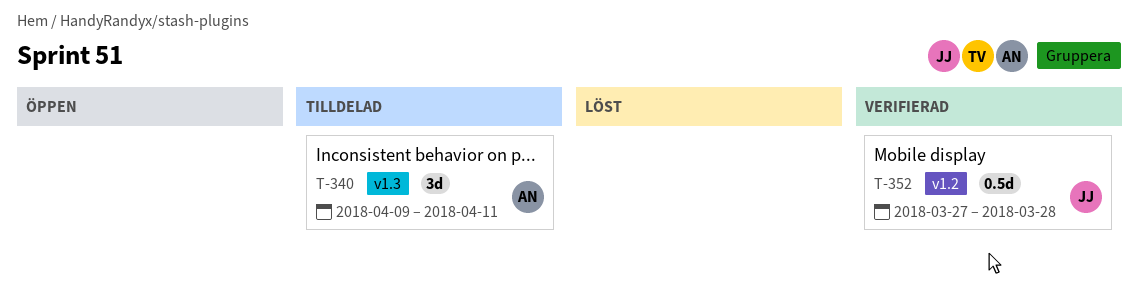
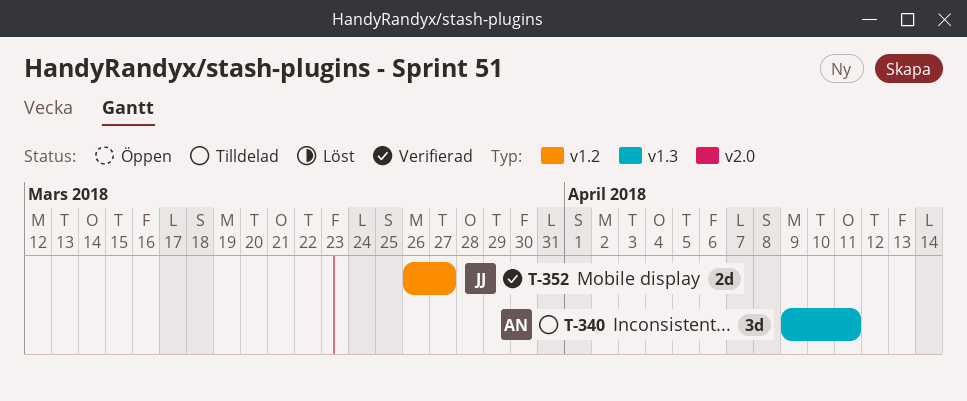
T-352, estimate: 0.5d -> 2d
T-352, start: Mar 27 -> Mar 26
T-352, due: Mar 28 -> Mar 27

